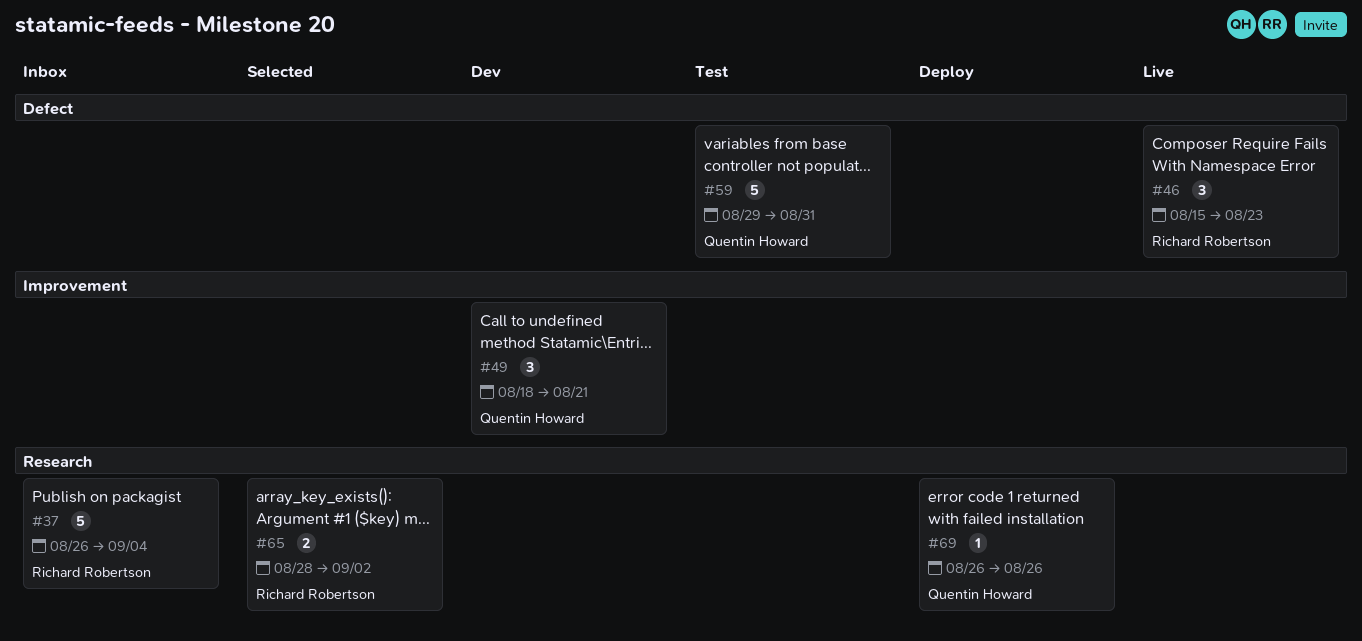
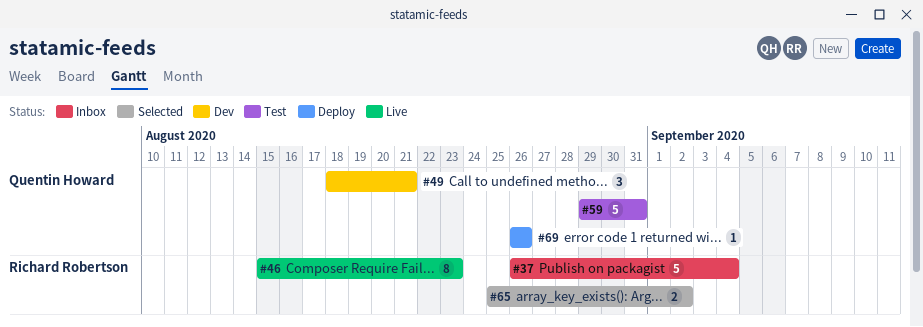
#46, estimate: 3 -> 8
#65, start: Aug 28 -> Aug 25

